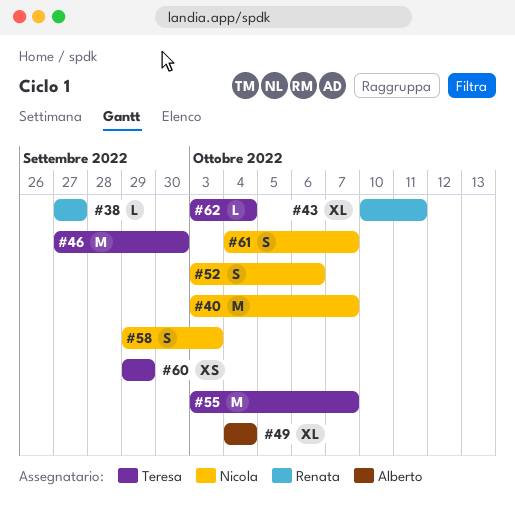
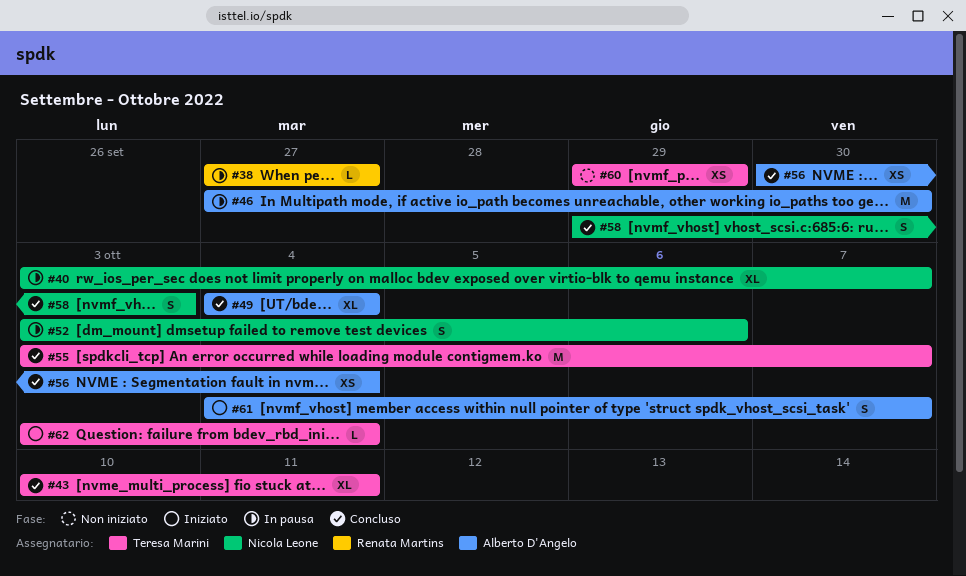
#40, estimate: M -> XL
#43, owner: Renata Martins -> Teresa Marini
#46, owner: Teresa Marini -> Alberto D'Angelo
#56: none -> present
#61, owner: Nicola Leone -> Alberto D'Angelo

